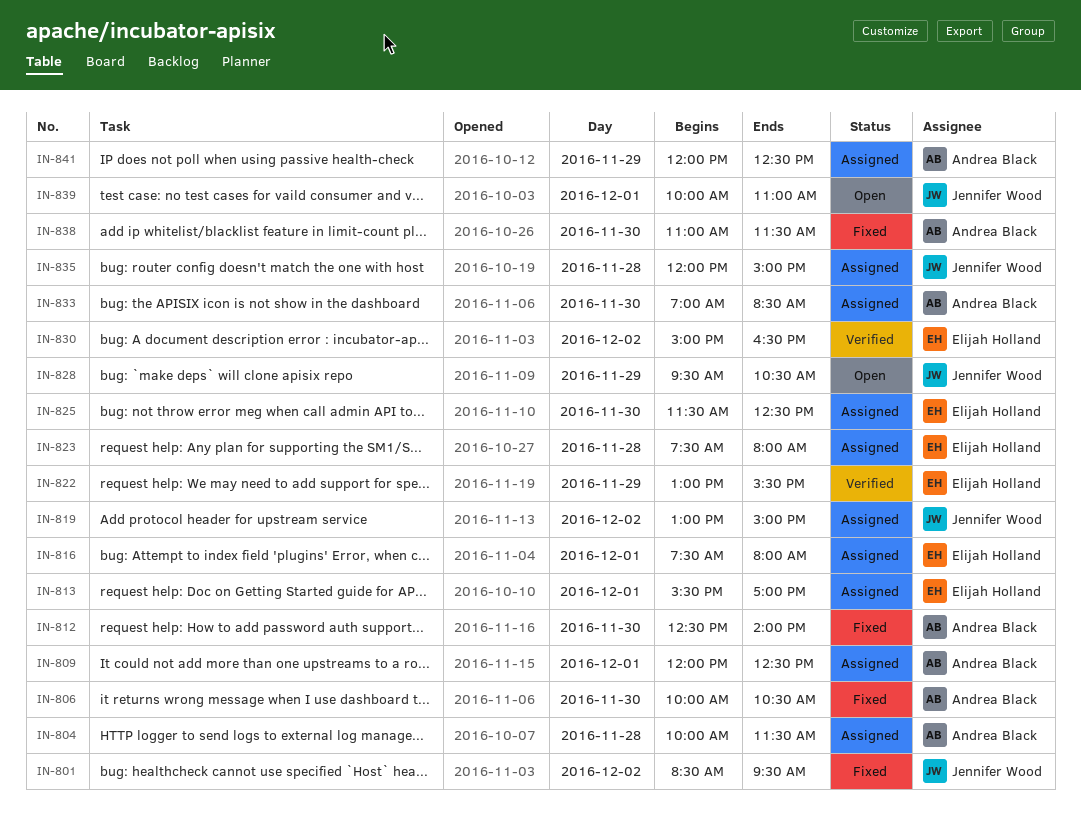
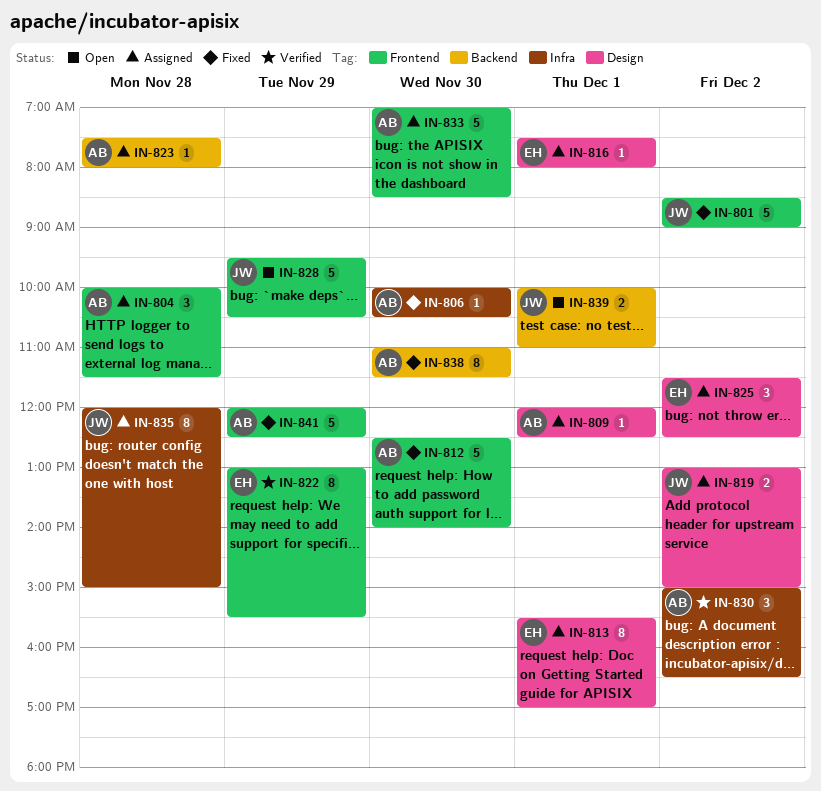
IN-801, ends: 09:30 -> 09:00
IN-823, owner: Elijah Holland -> Andrea Black
IN-825, day: Nov 30 -> Dec 2
IN-830, owner: Elijah Holland -> Andrea Black
IN-841, status: Assigned -> Fixed

